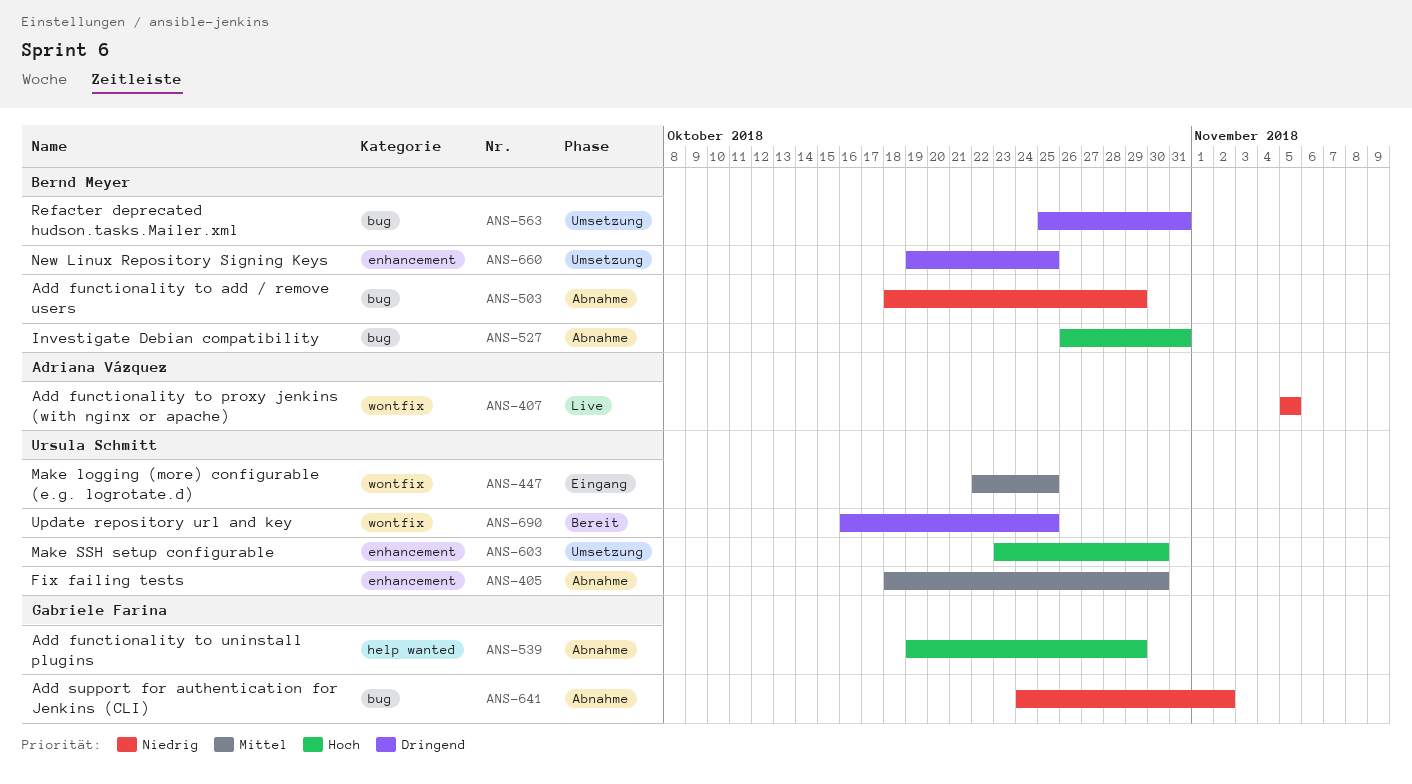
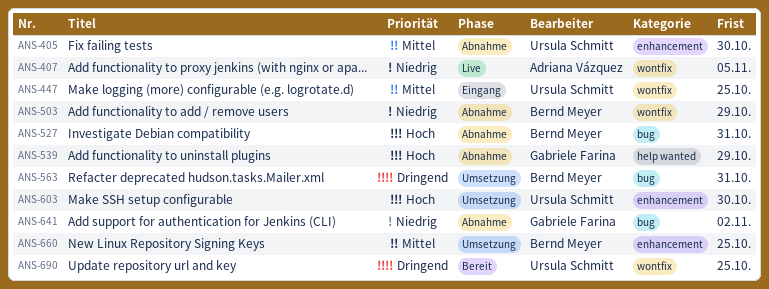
ANS-503, label: bug -> wontfix
ANS-660, priority: Dringend -> Mittel

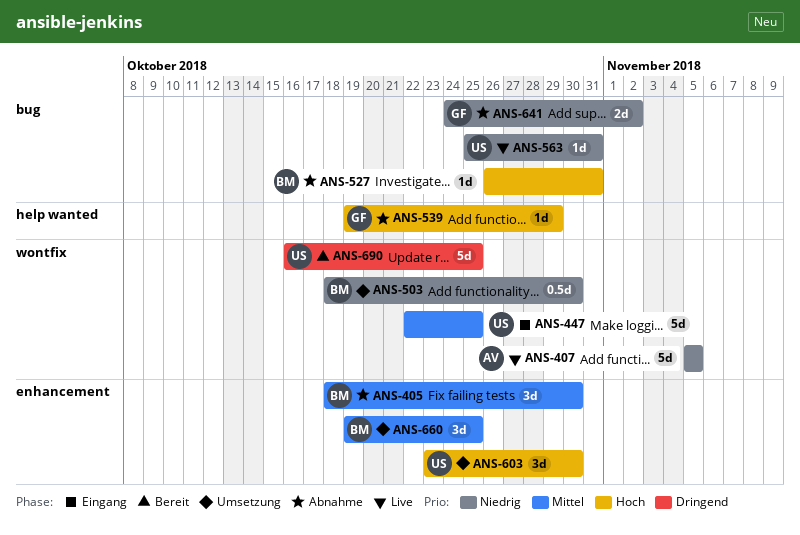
ANS-405, owner: Ursula Schmitt -> Bernd Meyer
ANS-503, status: Abnahme -> Umsetzung
ANS-503, due: Oct 29 -> Oct 30
ANS-563, status: Umsetzung -> Live
ANS-563, owner: Bernd Meyer -> Ursula Schmitt
ANS-563, priority: Dringend -> Niedrig

